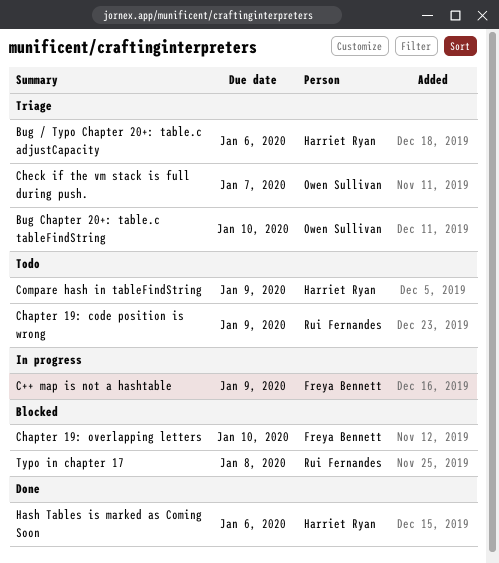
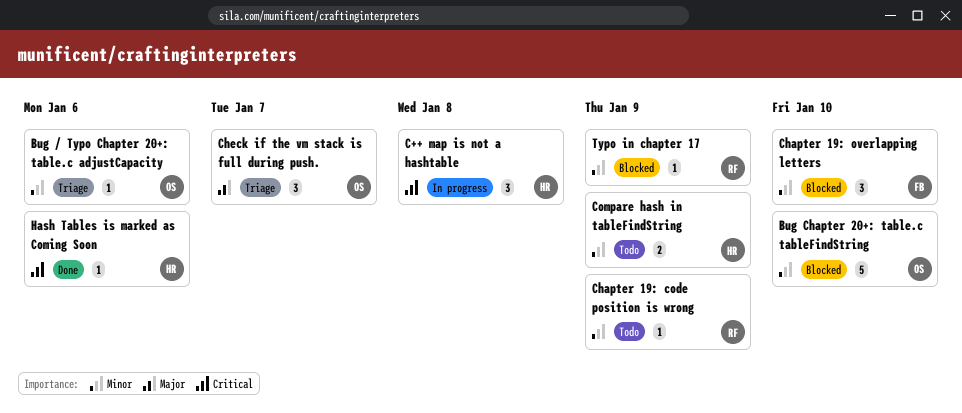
Bug / Typo Chapter 20+: table.c adjustCapacity, owner: Harriet Ryan -> Owen Sullivan
Bug Chapter 20+: table.c tableFindString, status: Triage -> Blocked
C++ map is not a hashtable, owner: Freya Bennett -> Harriet Ryan
C++ map is not a hashtable, due: Jan 9 -> Jan 8
Typo in chapter 17, due: Jan 8 -> Jan 9

